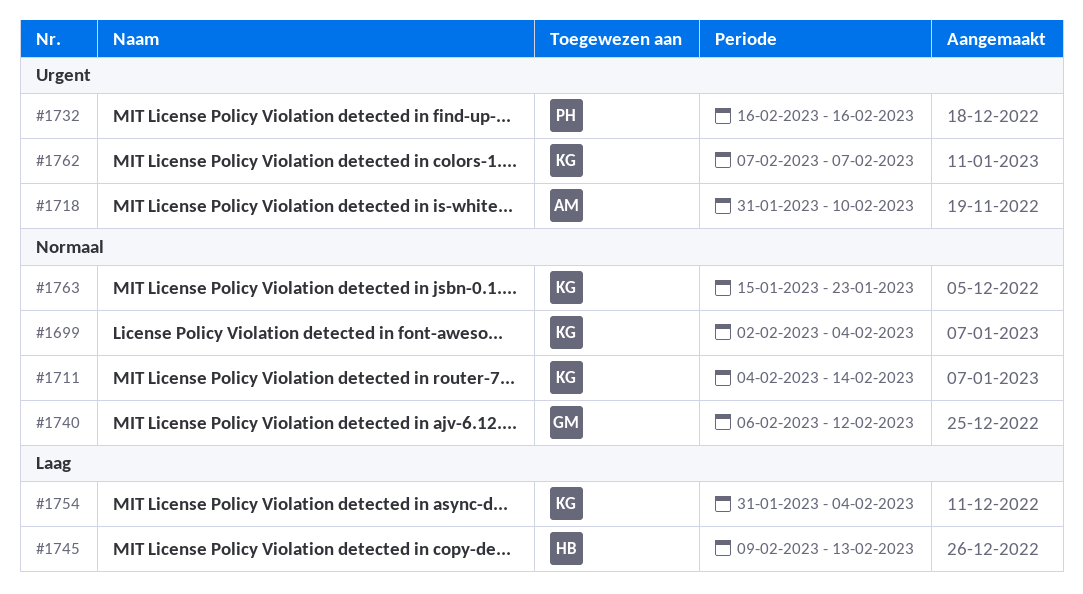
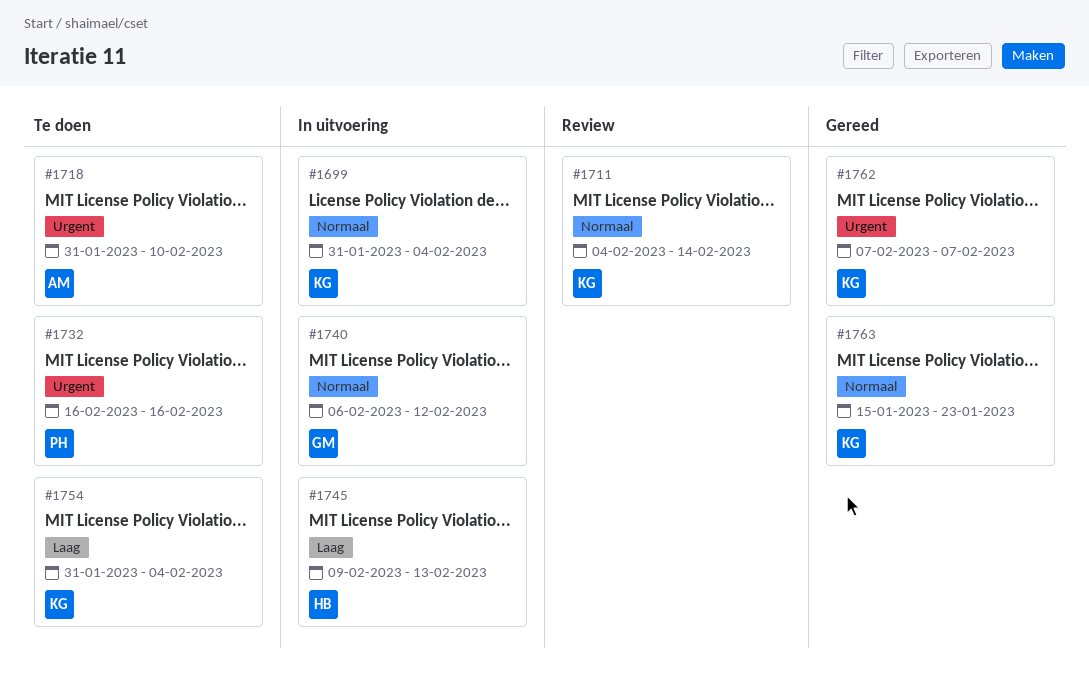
#1699, start: Feb 2 -> Jan 31

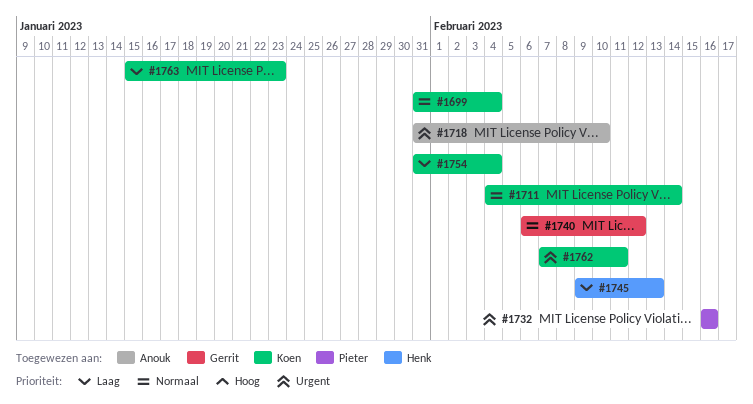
#1762, due: Feb 7 -> Feb 11
#1763, priority: Normaal -> Laag

